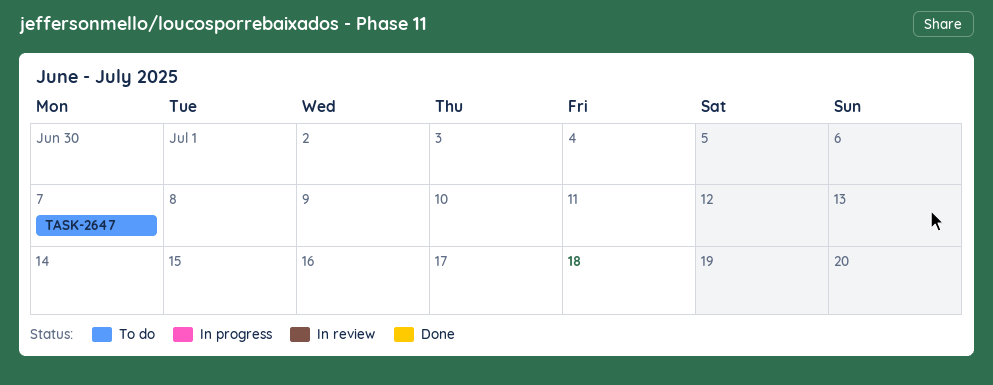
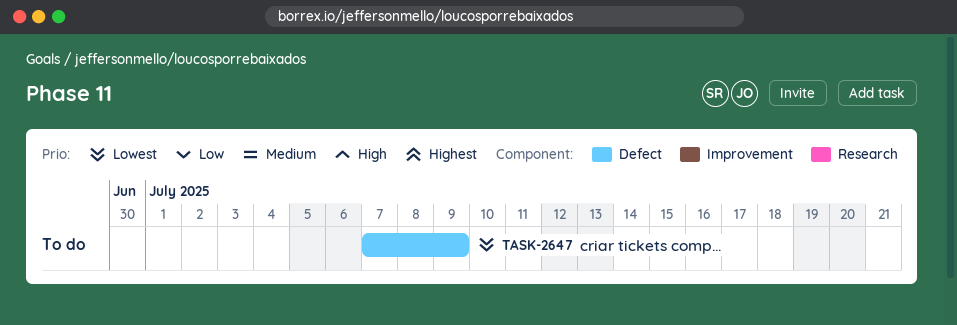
TASK-2647, due: Jul 7 -> Jul 9

